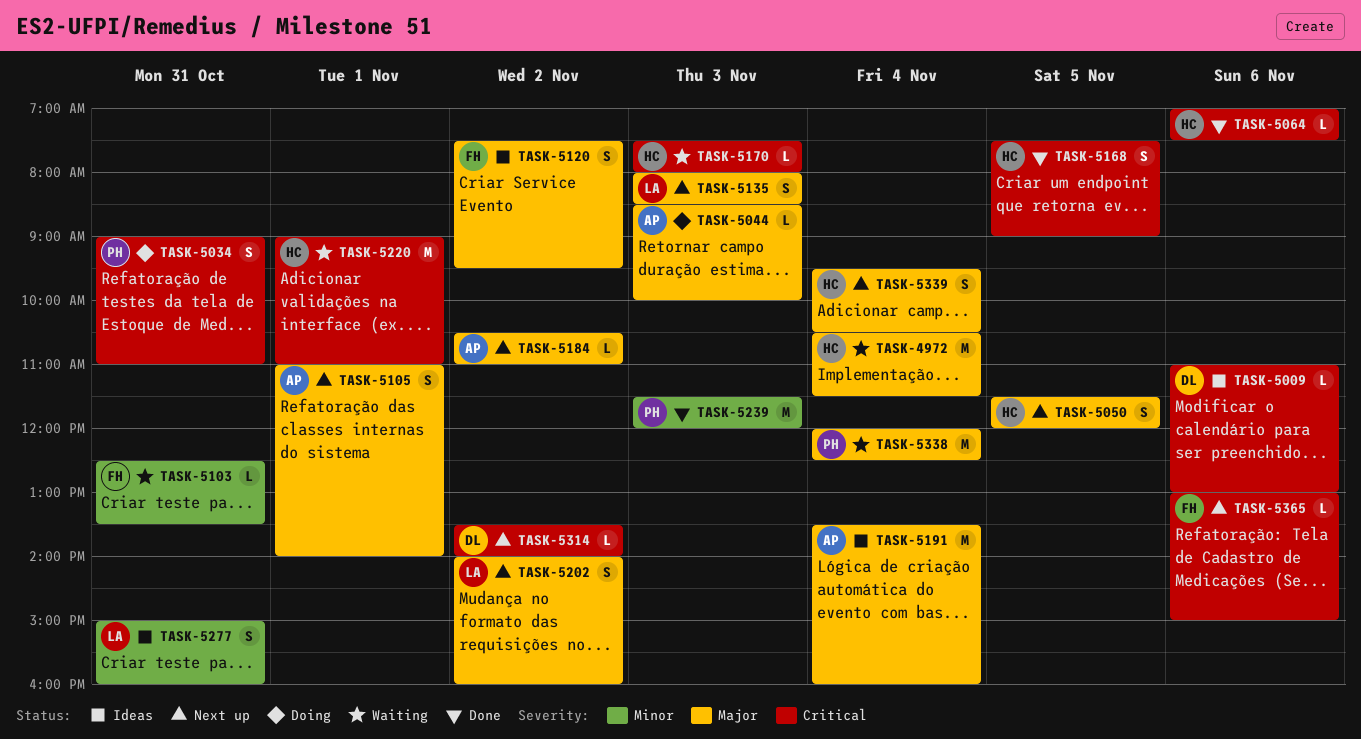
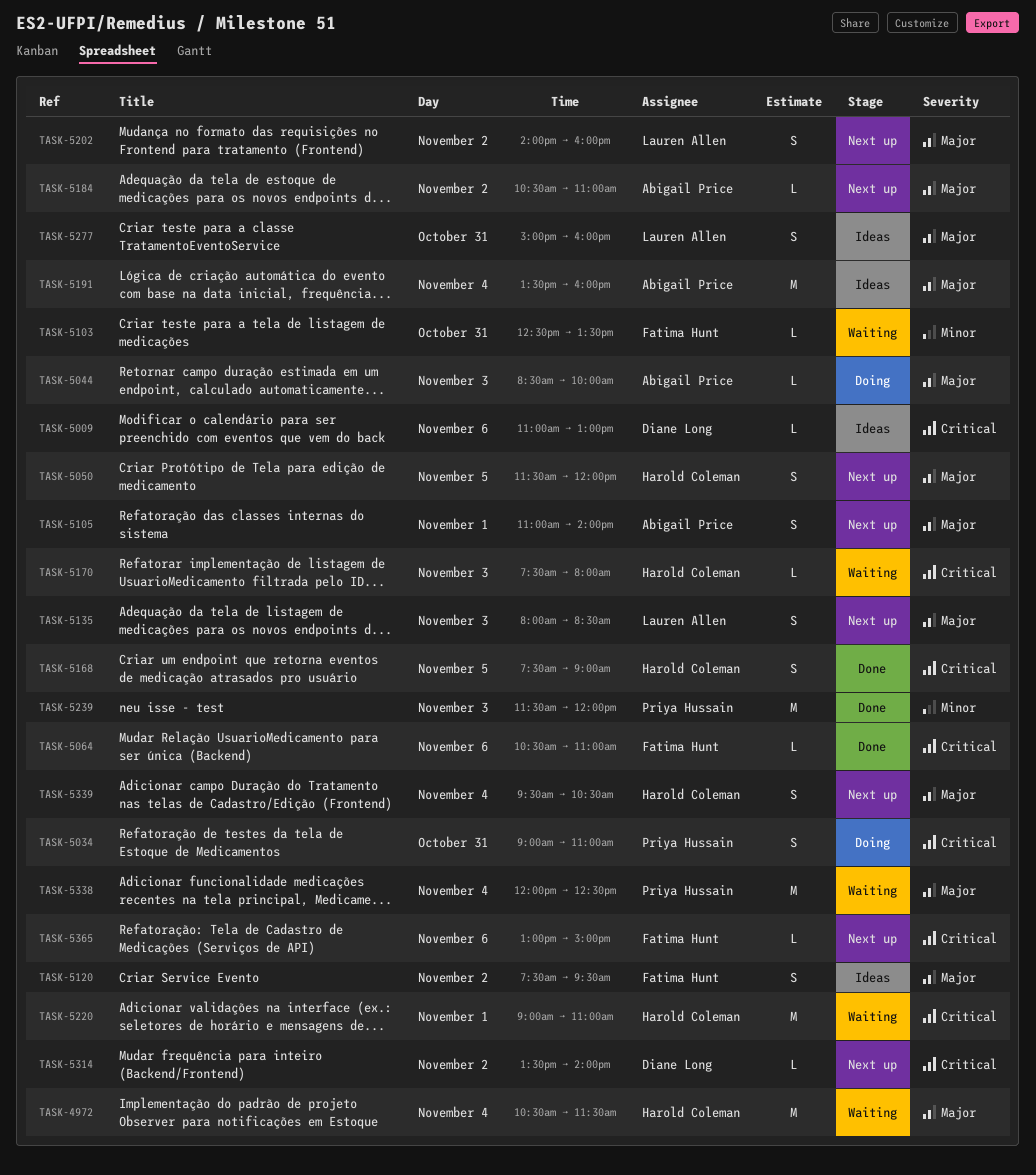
TASK-5064, owner: Harold Coleman -> Fatima Hunt
TASK-5064, begins: 07:00 -> 10:30
TASK-5064, ends: 07:30 -> 11:00
TASK-5277, priority: Minor -> Major

